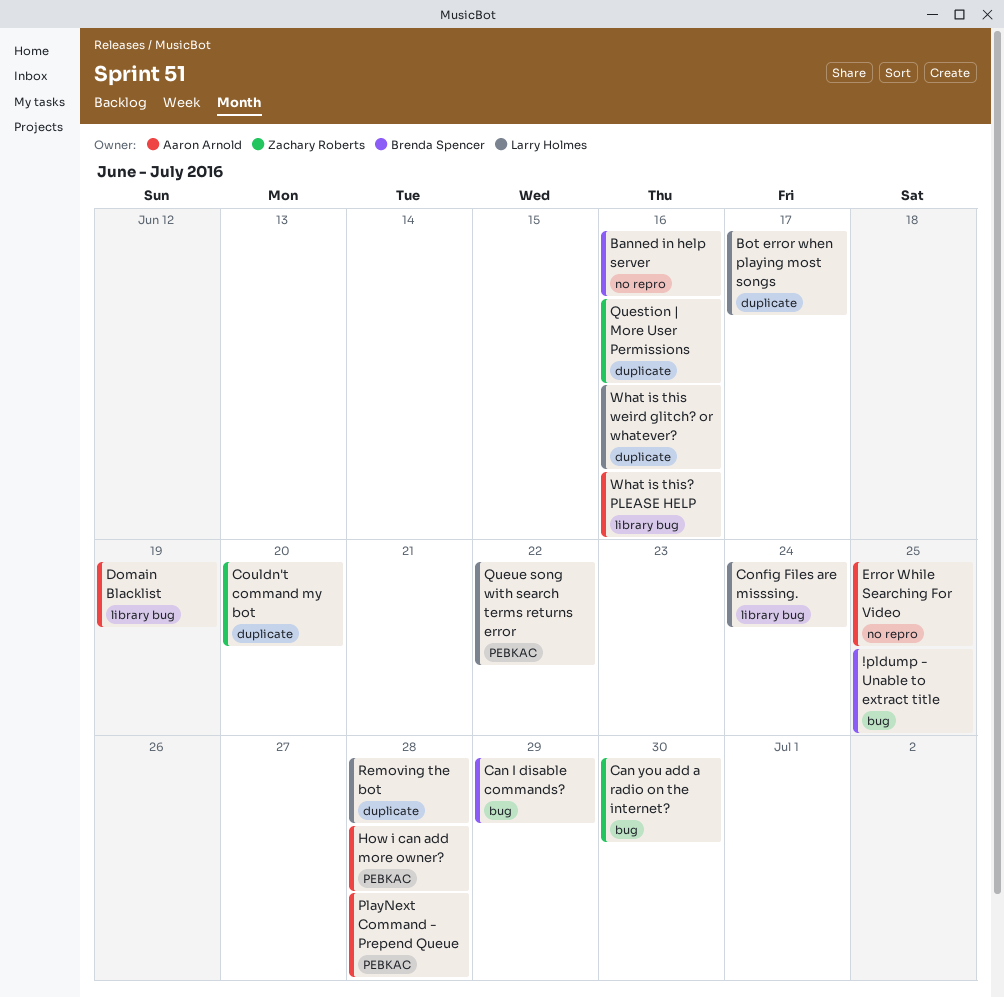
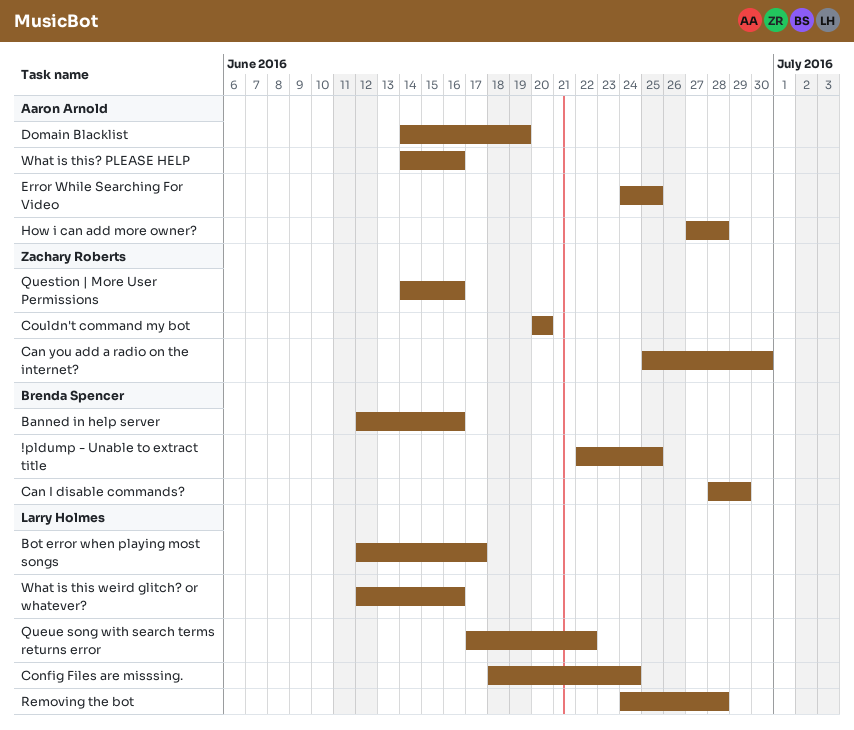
PlayNext Command - Prepend Queue: present -> none

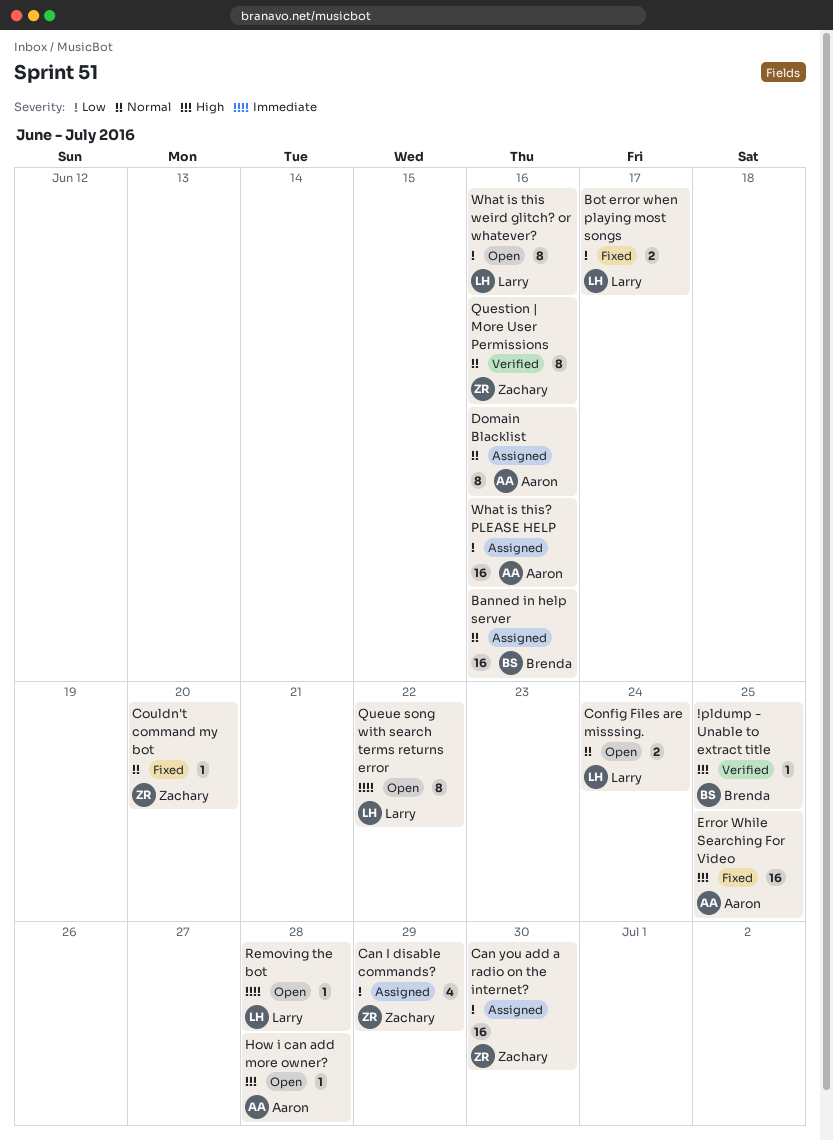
Can I disable commands?, owner: Brenda Spencer -> Zachary Roberts
Domain Blacklist, due: Jun 19 -> Jun 16

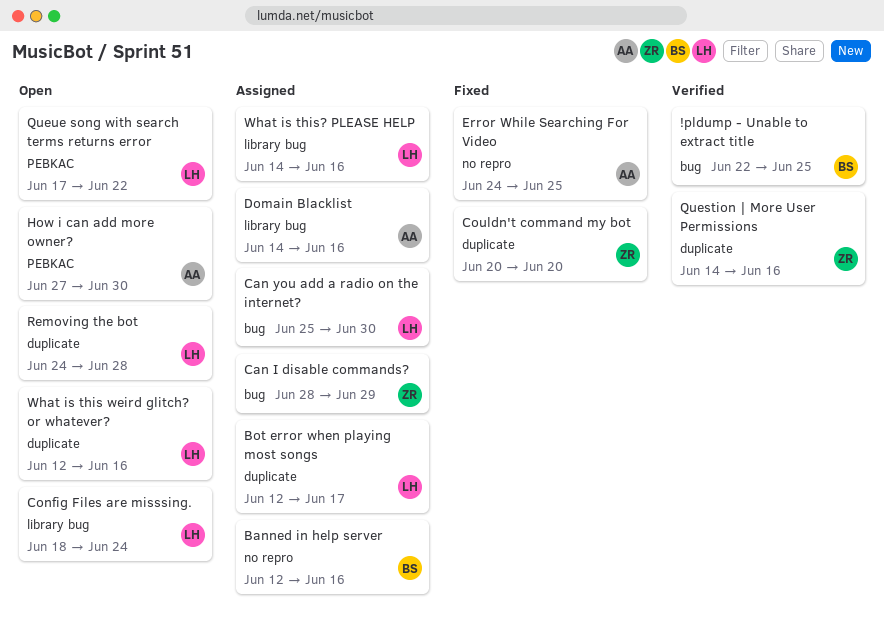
Bot error when playing most songs, status: Fixed -> Assigned
Can you add a radio on the internet?, owner: Zachary -> Larry
How i can add more owner?, due: Jun 28 -> Jun 30
What is this? PLEASE HELP, owner: Aaron -> Larry

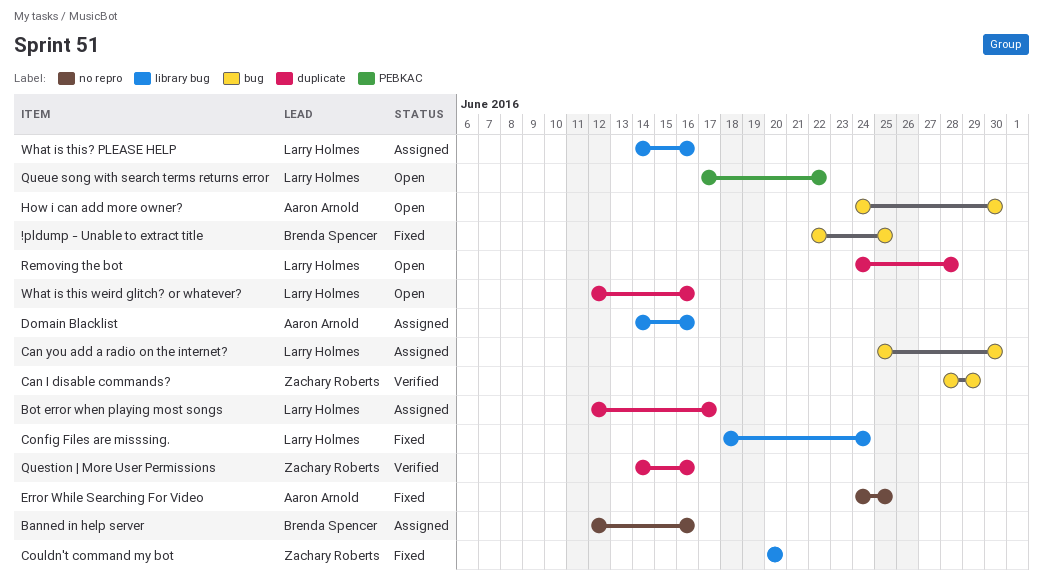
!pldump - Unable to extract title, status: Verified -> Fixed
Can I disable commands?, status: Assigned -> Verified
Config Files are misssing., status: Open -> Fixed
Couldn't command my bot, label: duplicate -> library bug
How i can add more owner?, label: PEBKAC -> bug
How i can add more owner?, start: Jun 27 -> Jun 24

